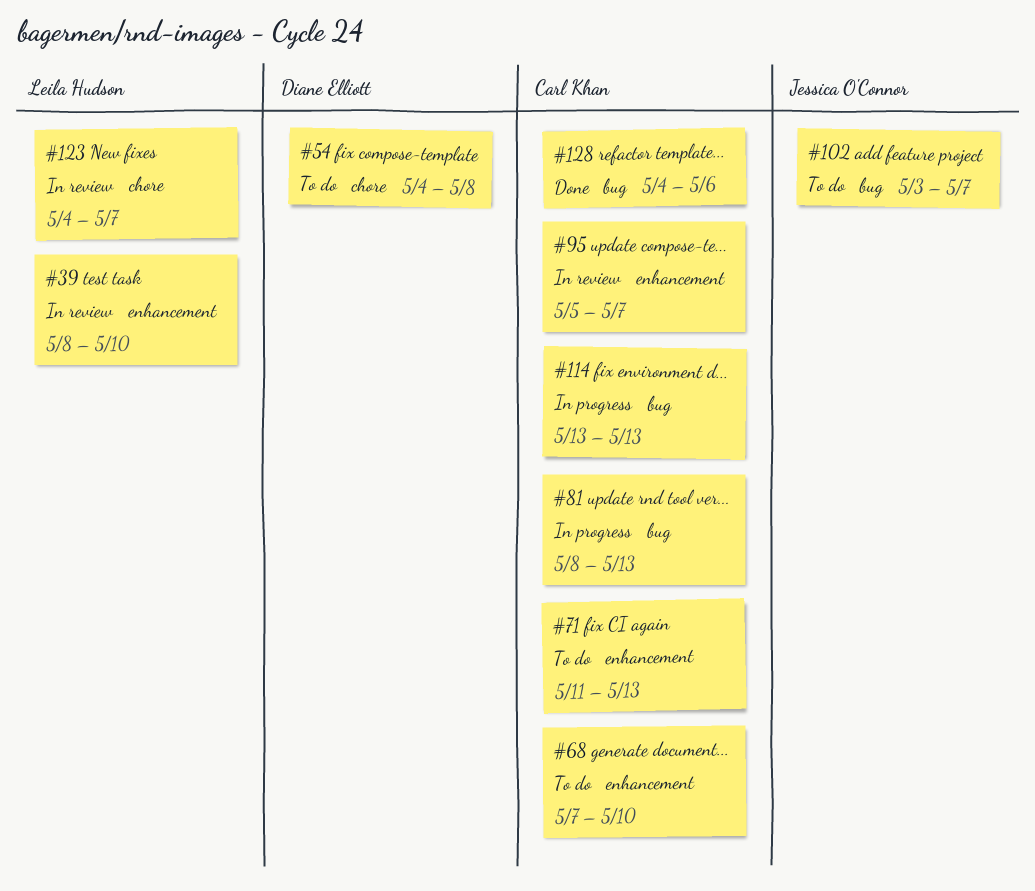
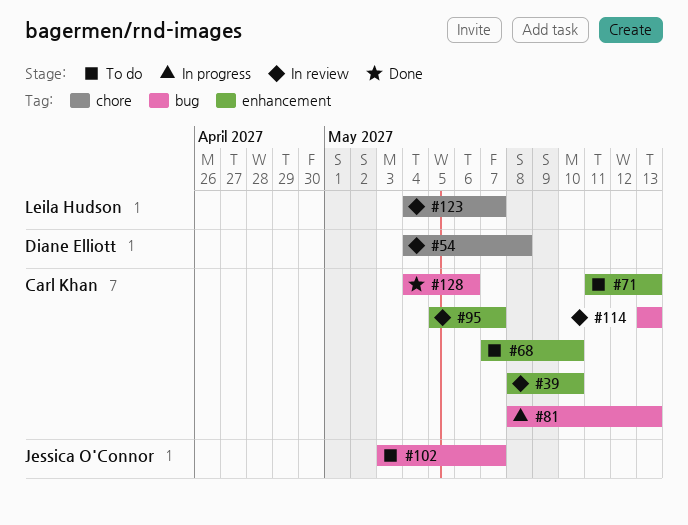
#39, owner: Leila Hudson -> Carl Khan
#54, status: To do -> In review
#114, status: In progress -> In review

